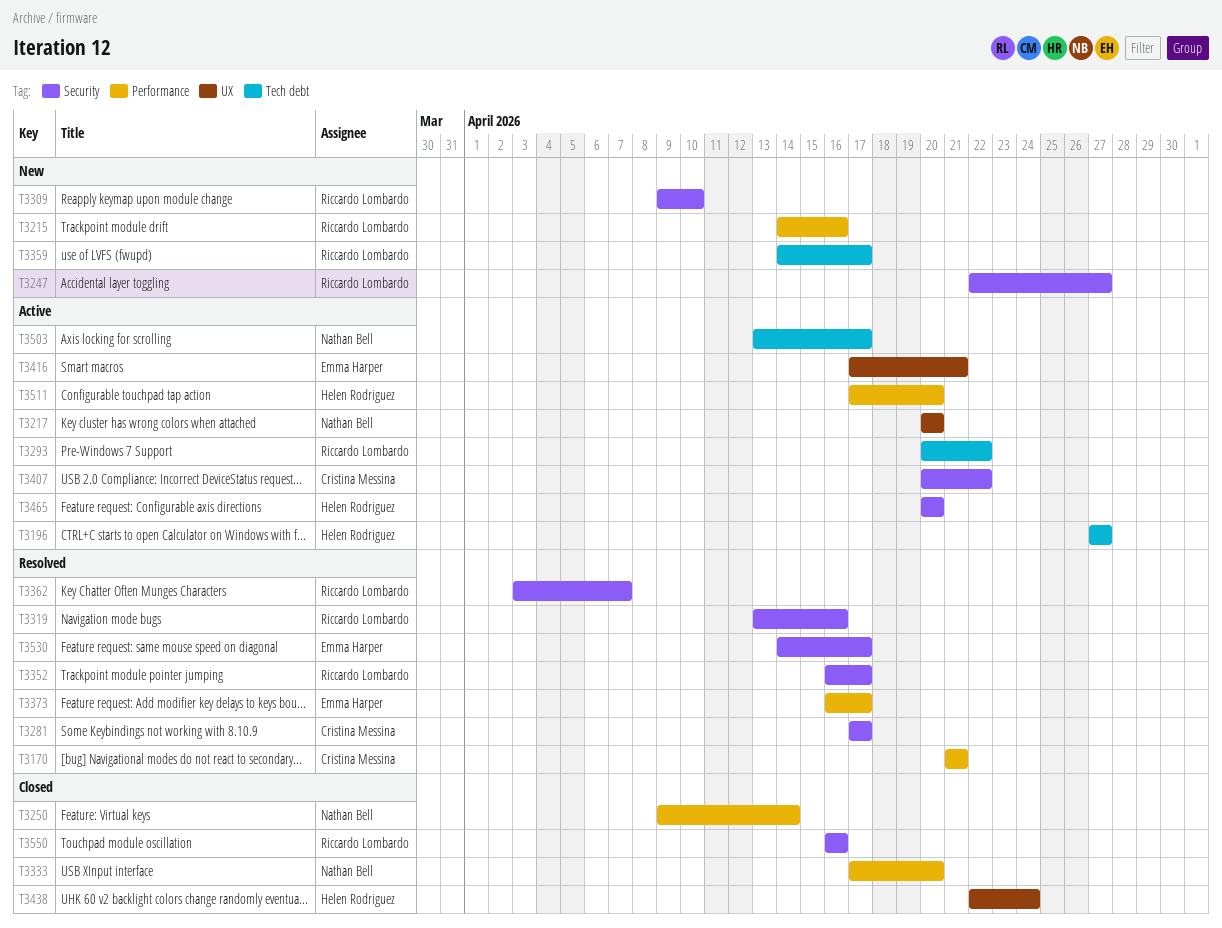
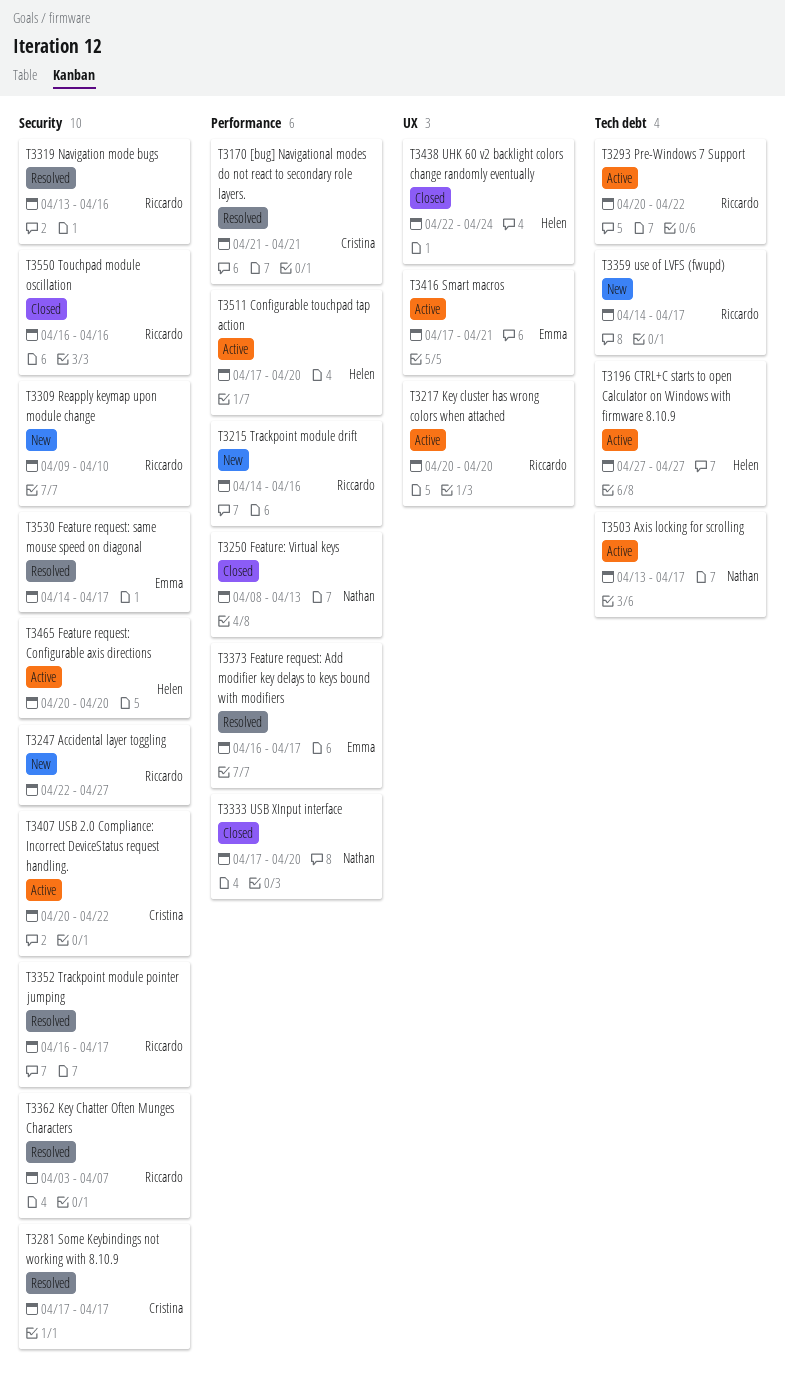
T3217, owner: Nathan Bell -> Riccardo Lombardo
T3250, start: Apr 9 -> Apr 8
T3250, due: Apr 14 -> Apr 13

